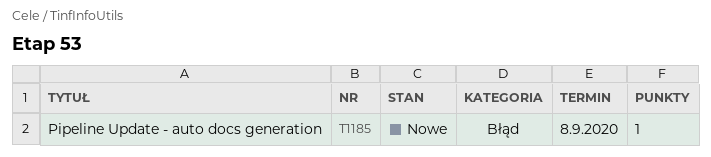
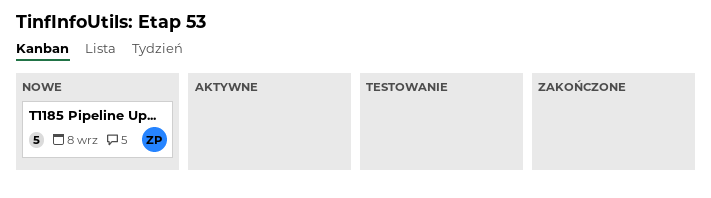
T1185, estimate: 1 -> 5

